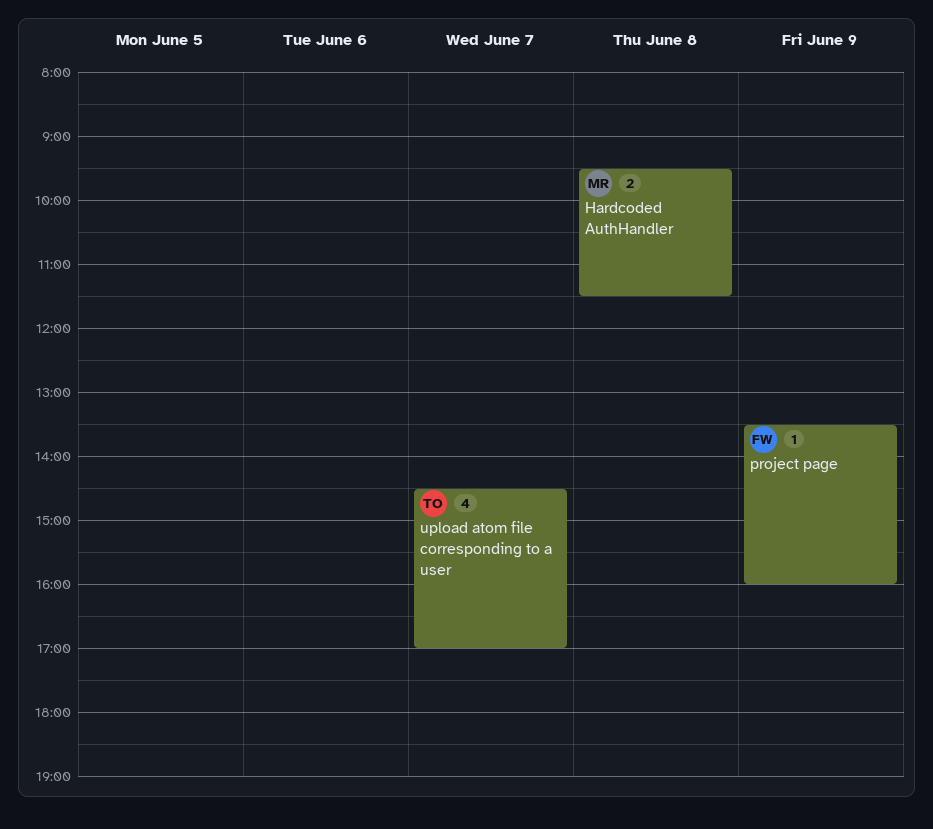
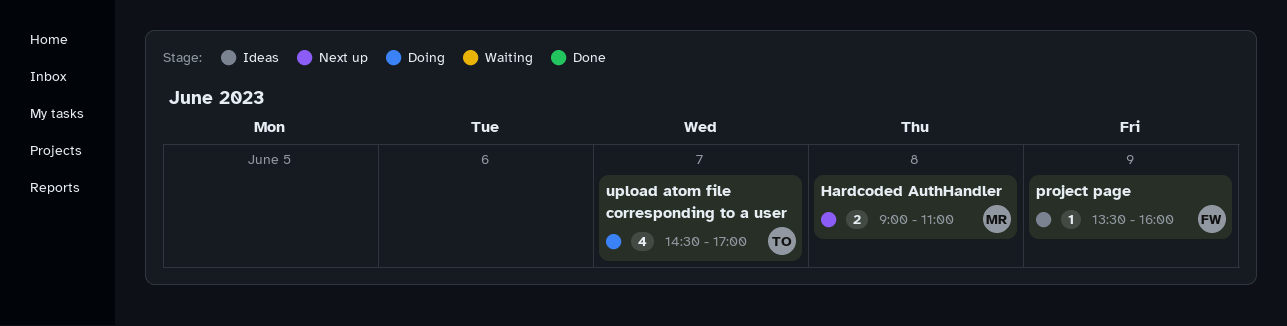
Hardcoded AuthHandler, begins: 09:30 -> 09:00
Hardcoded AuthHandler, ends: 11:30 -> 11:00

